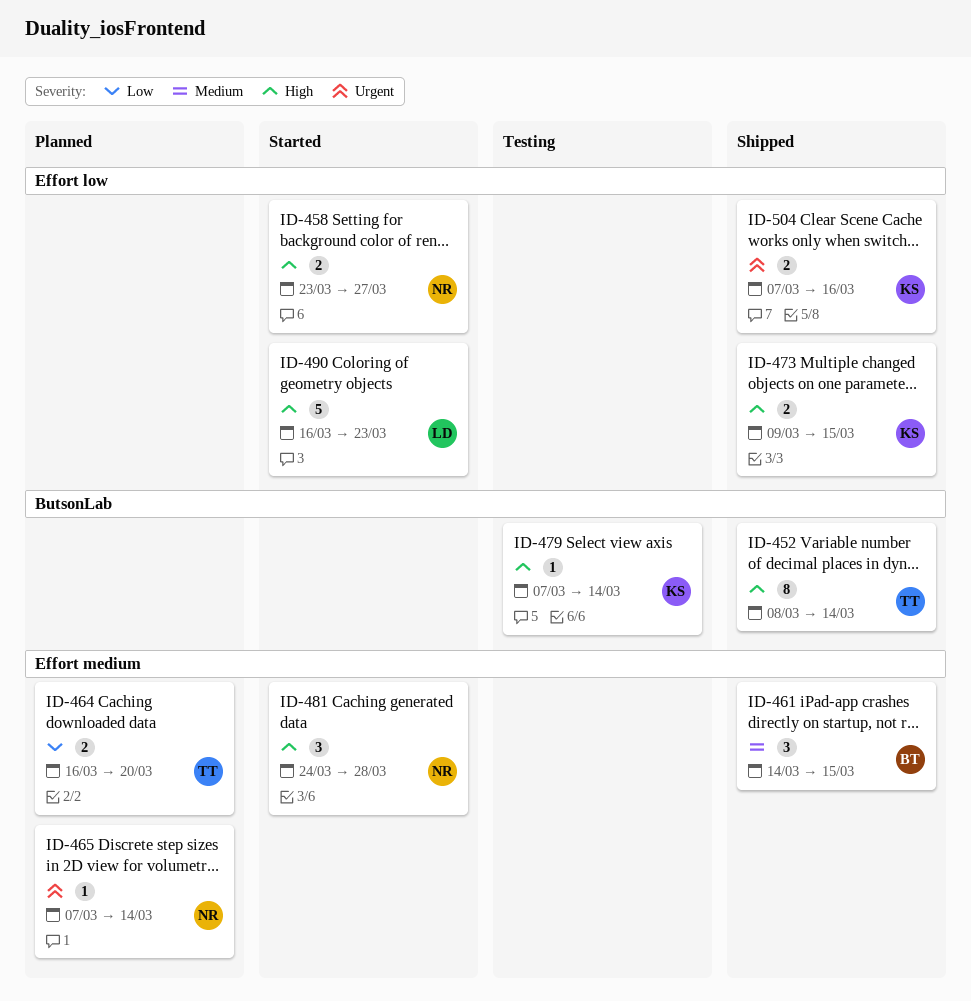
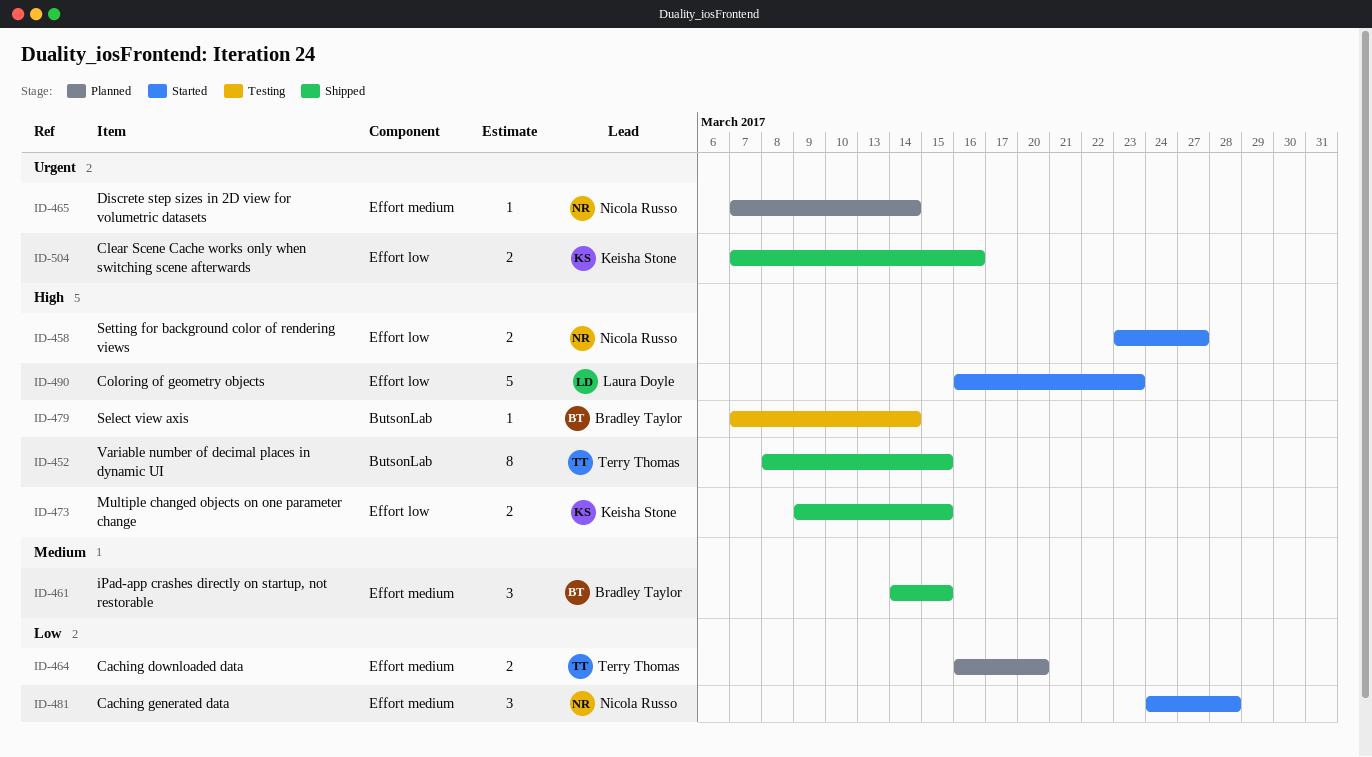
ID-452, due: Mar 14 -> Mar 15
ID-479, owner: Keisha Stone -> Bradley Taylor
ID-481, priority: High -> Low

